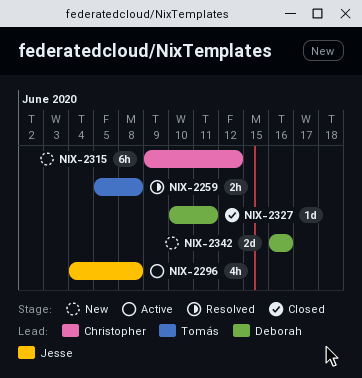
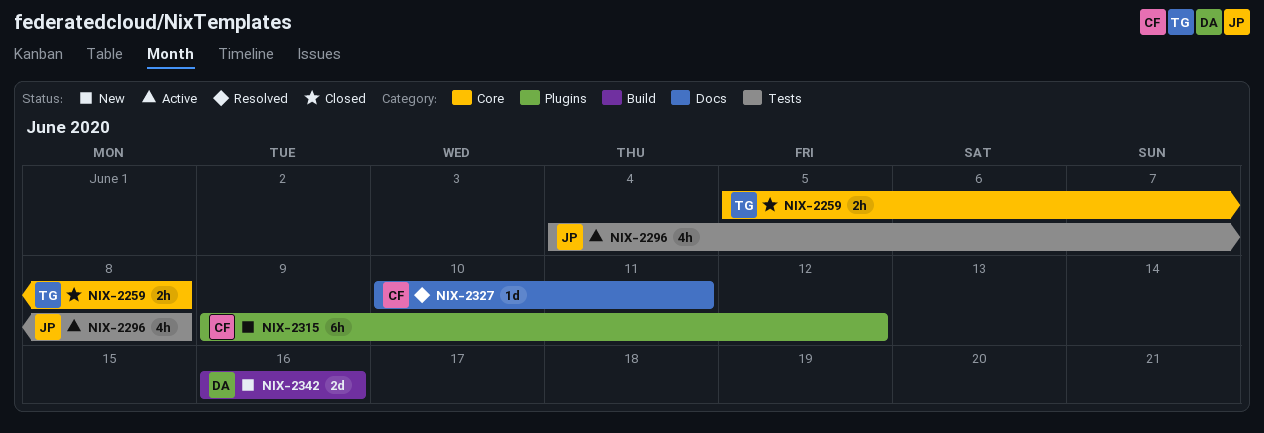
NIX-2259, status: Resolved -> Closed
NIX-2327, status: Closed -> Resolved
NIX-2327, owner: Deborah -> Christopher

